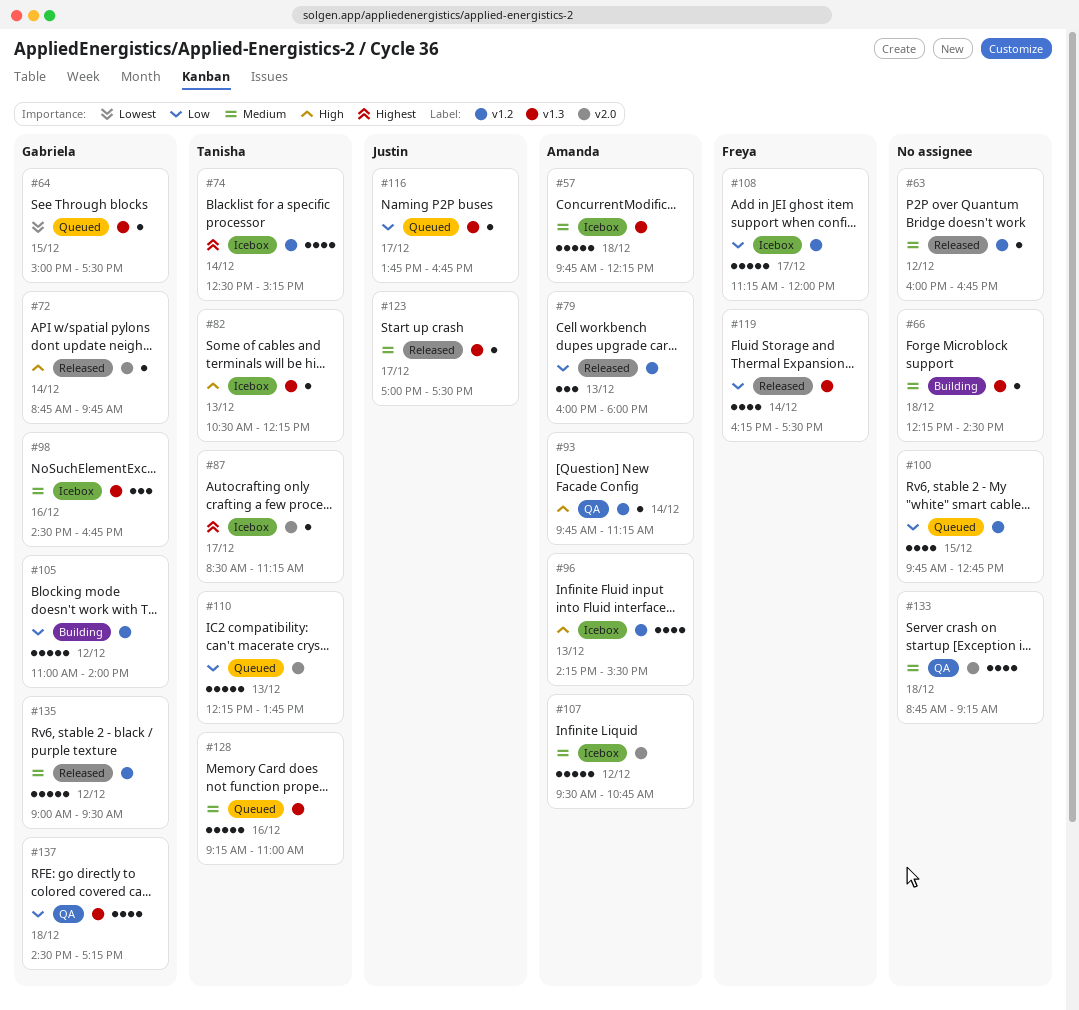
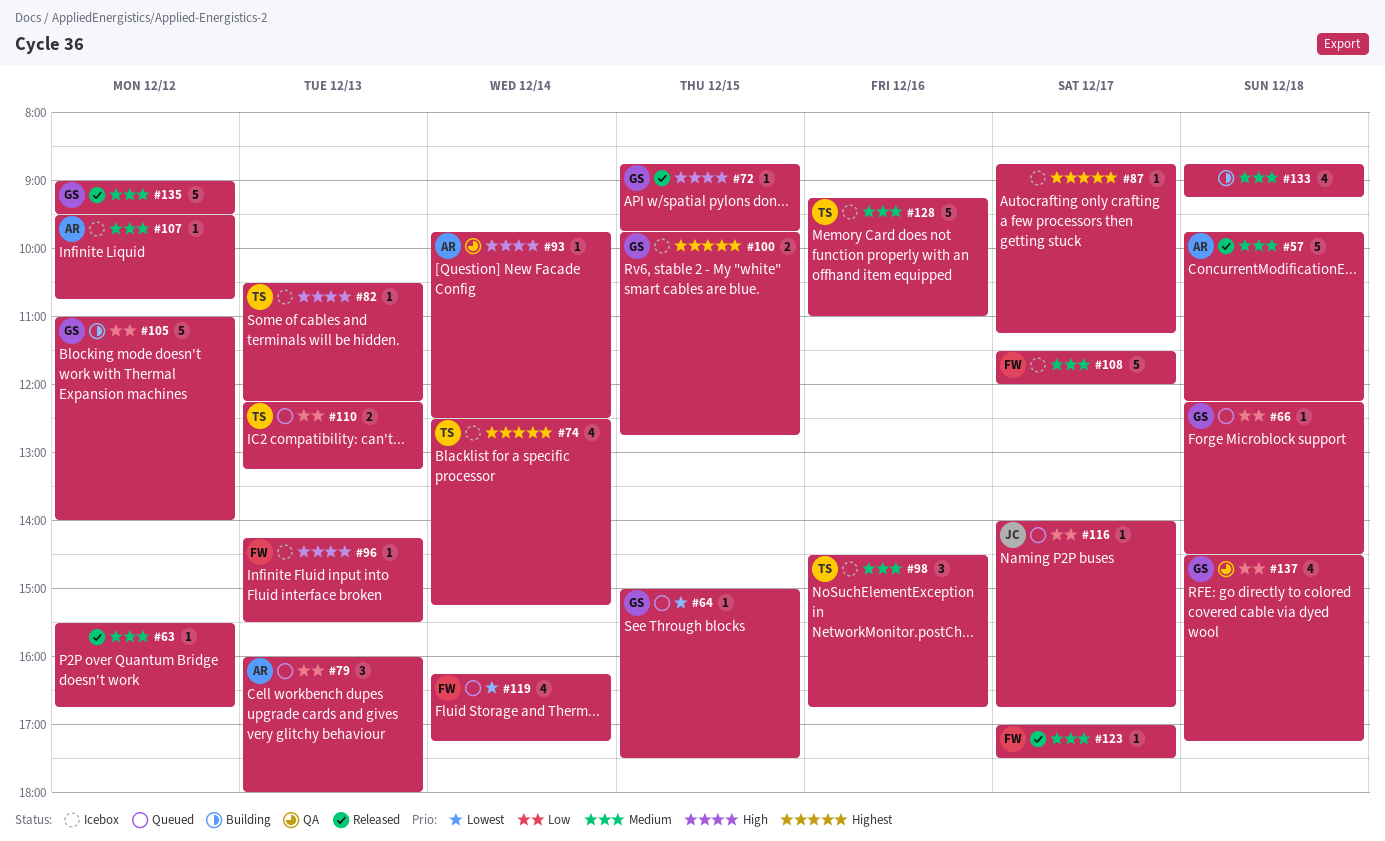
#57, status: Icebox -> Released
#63, begins: 16:00 -> 15:30
#66, status: Building -> Queued
#66, owner: none -> Gabriela
#66, priority: Medium -> Low
#72, day: Dec 14 -> Dec 15
#79, status: Released -> Queued
#87, owner: Tanisha -> none
#87, begins: 08:30 -> 08:45
#93, ends: 11:15 -> 12:30
#96, owner: Amanda -> Freya
#96, estimate: 4 -> 1
#98, owner: Gabriela -> Tanisha
#100, status: Queued -> Icebox
#100, owner: none -> Gabriela
#100, priority: Low -> Highest
#100, estimate: 4 -> 2
#107, estimate: 5 -> 1
#108, priority: Low -> Medium
#108, begins: 11:15 -> 11:30
#110, estimate: 5 -> 2
#110, ends: 13:45 -> 13:15
#116, begins: 13:45 -> 14:00
#119, status: Released -> Queued
#119, priority: Low -> Lowest
#119, ends: 17:30 -> 17:15
#123, owner: Justin -> Freya
#128, status: Queued -> Icebox
#133, status: QA -> Building

